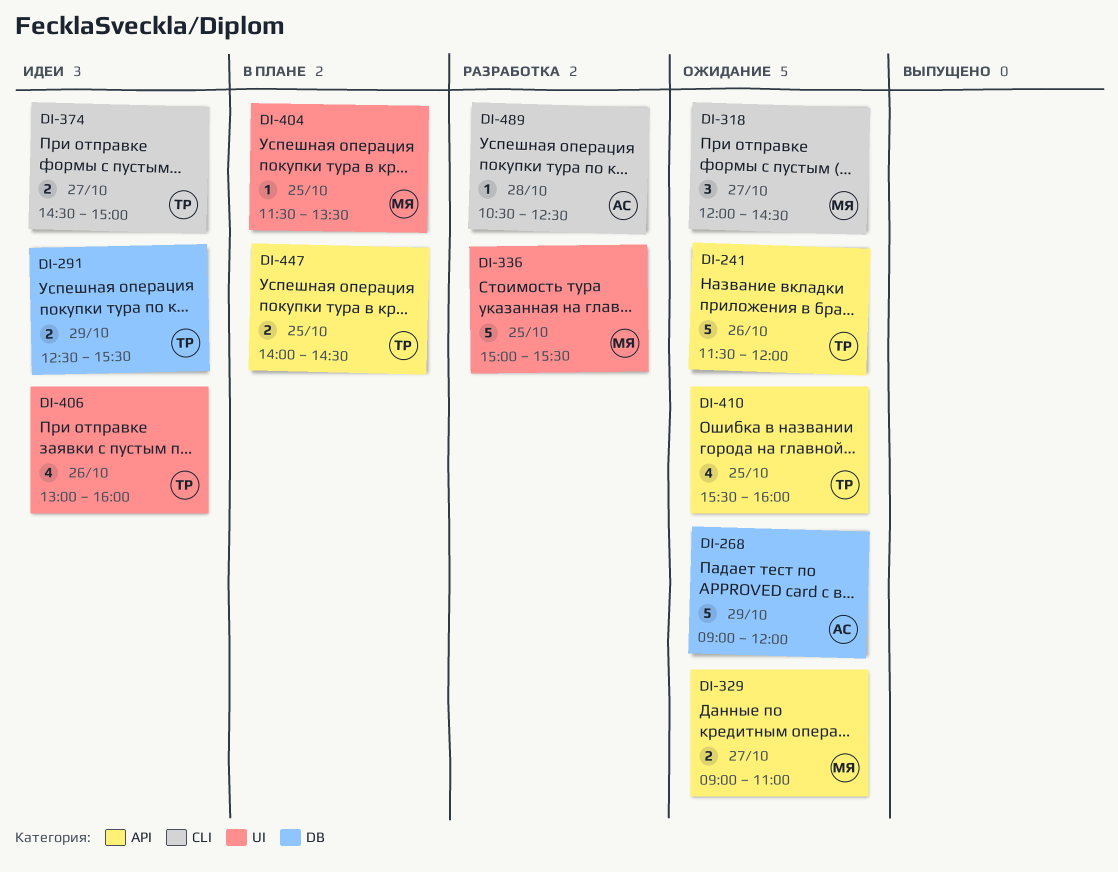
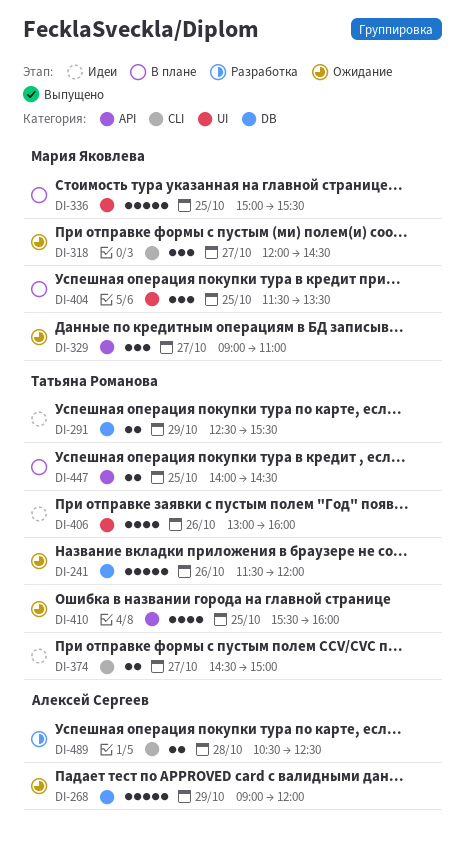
DI-241, label: API -> DB
DI-329, estimate: 2 -> 3
DI-336, status: Разработка -> В плане
DI-404, estimate: 1 -> 3
DI-489, estimate: 1 -> 2

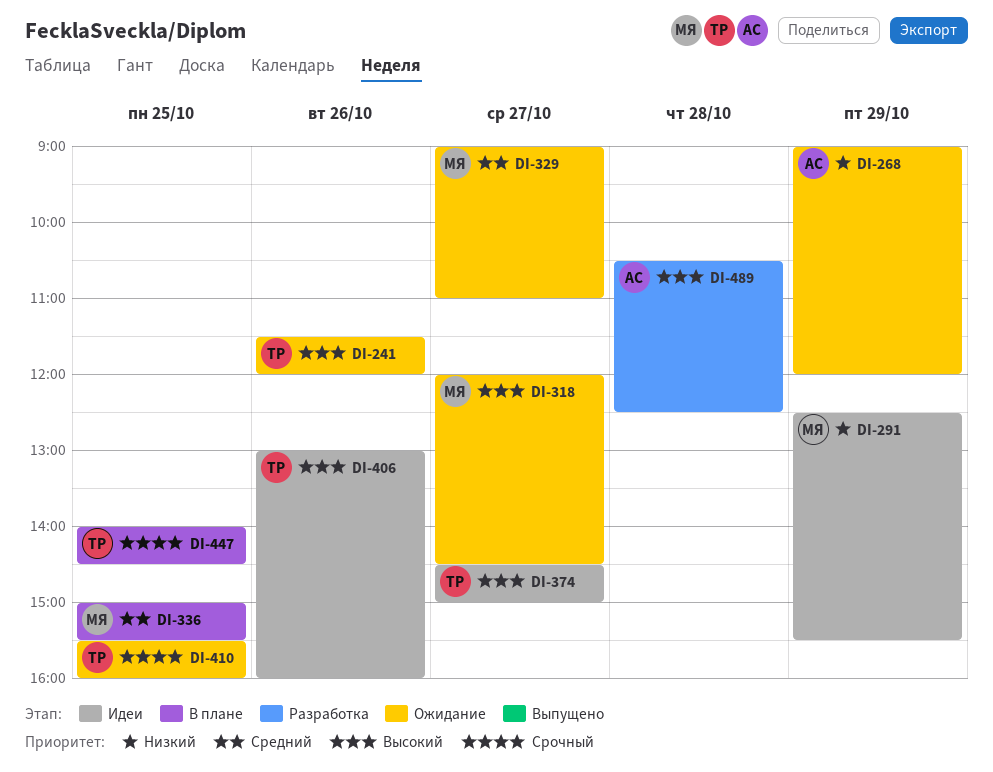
DI-291, owner: Татьяна Романова -> Мария Яковлева
DI-404: present -> none

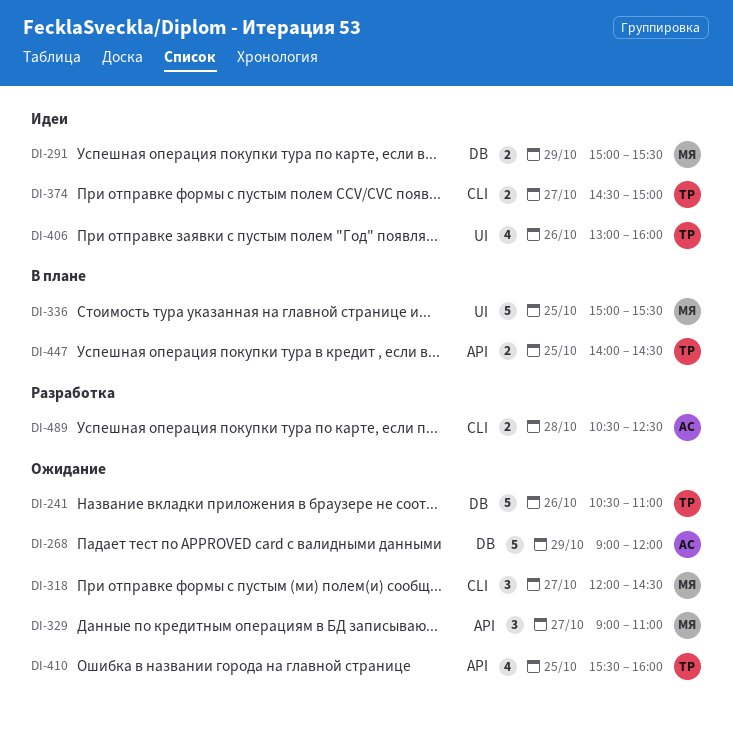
DI-241, begins: 11:30 -> 10:30
DI-241, ends: 12:00 -> 11:00
DI-291, begins: 12:30 -> 15:00

